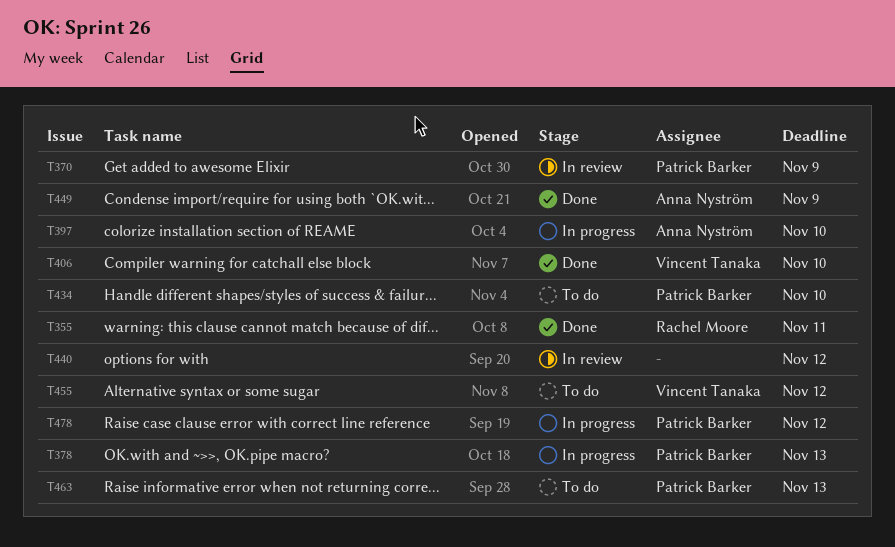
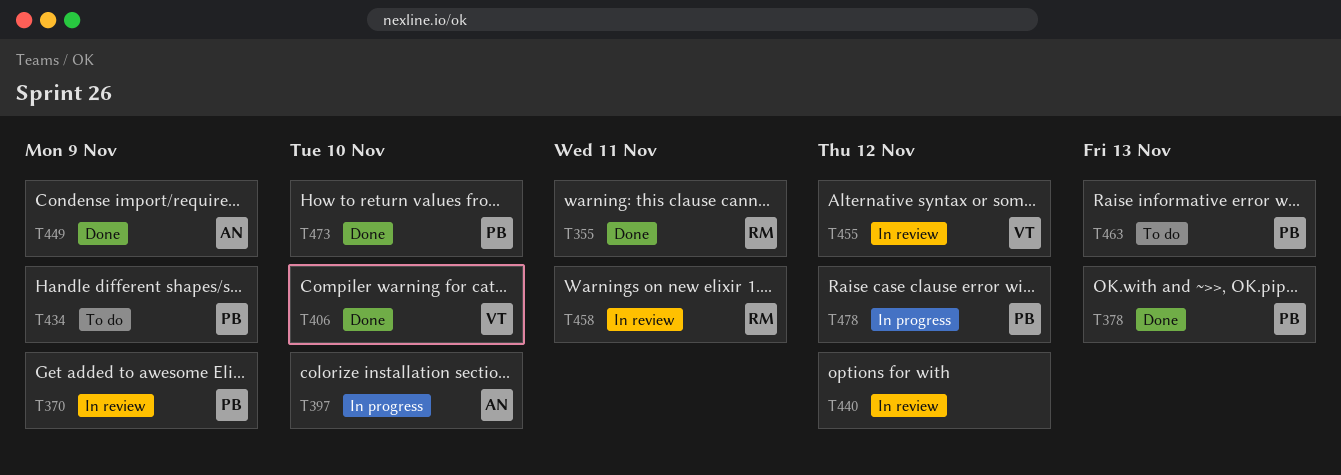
T378, status: In progress -> Done
T434, due: Nov 10 -> Nov 9
T455, status: To do -> In review
T458: none -> present
T473: none -> present

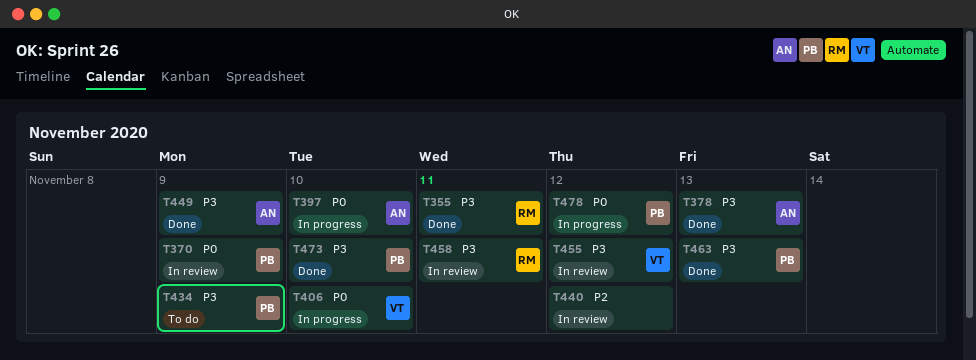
T378, owner: PB -> AN
T406, status: Done -> In progress
T463, status: To do -> Done

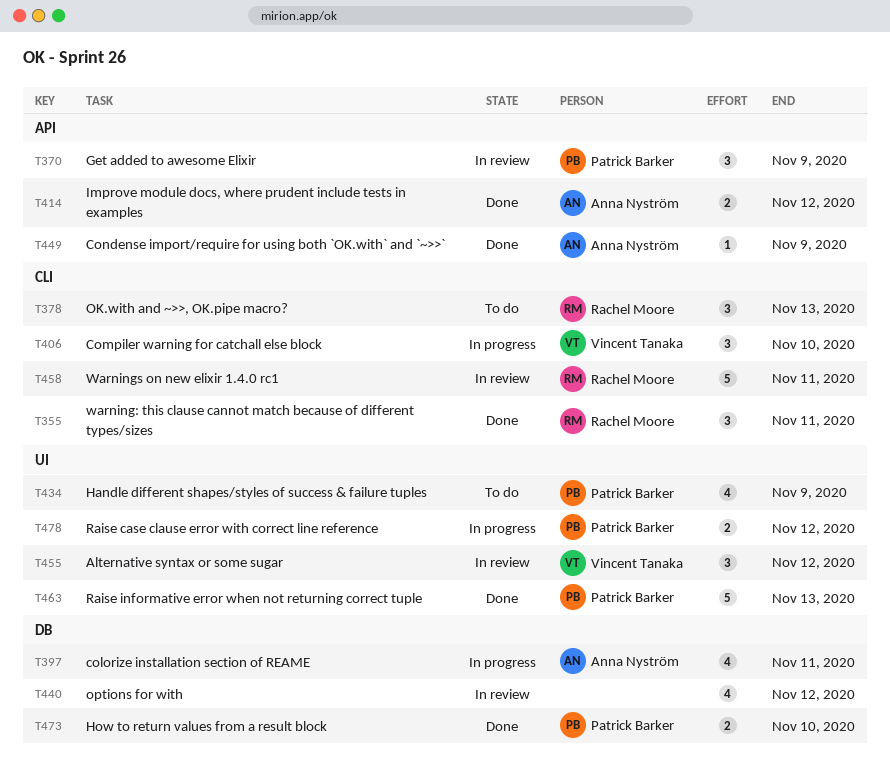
T378, status: Done -> To do
T378, owner: Anna Nyström -> Rachel Moore
T397, due: Nov 10 -> Nov 11
T414: none -> present

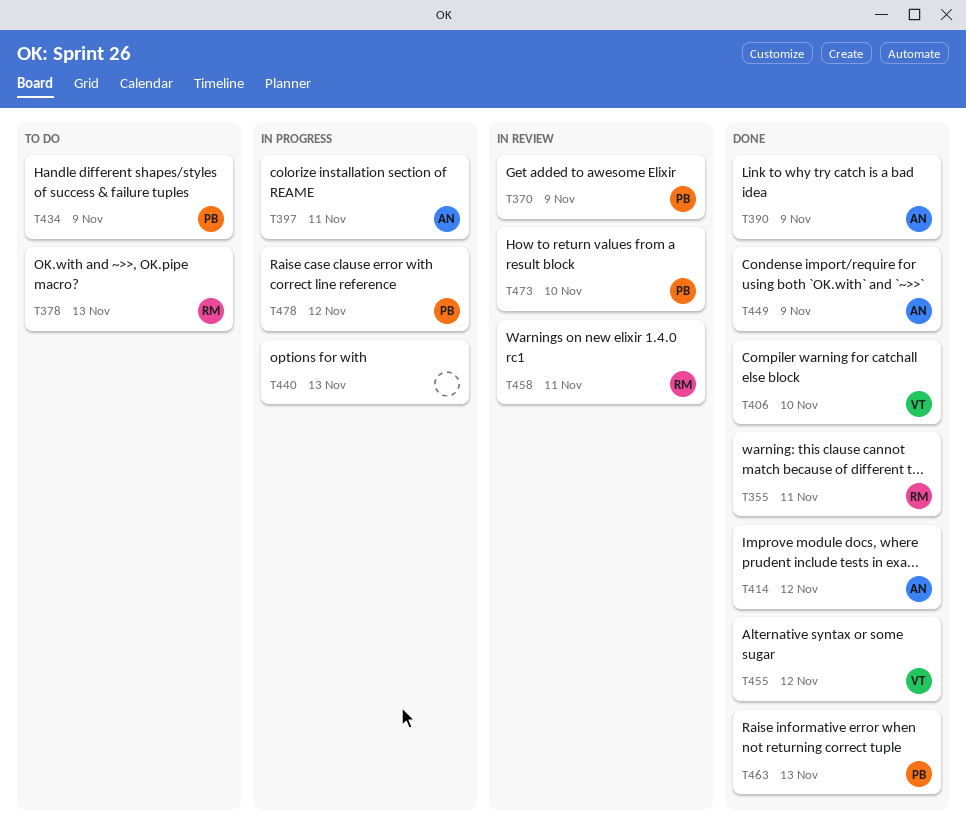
T390: none -> present
T406, status: In progress -> Done
T440, status: In review -> In progress
T440, due: Nov 12 -> Nov 13
T455, status: In review -> Done
T473, status: Done -> In review

